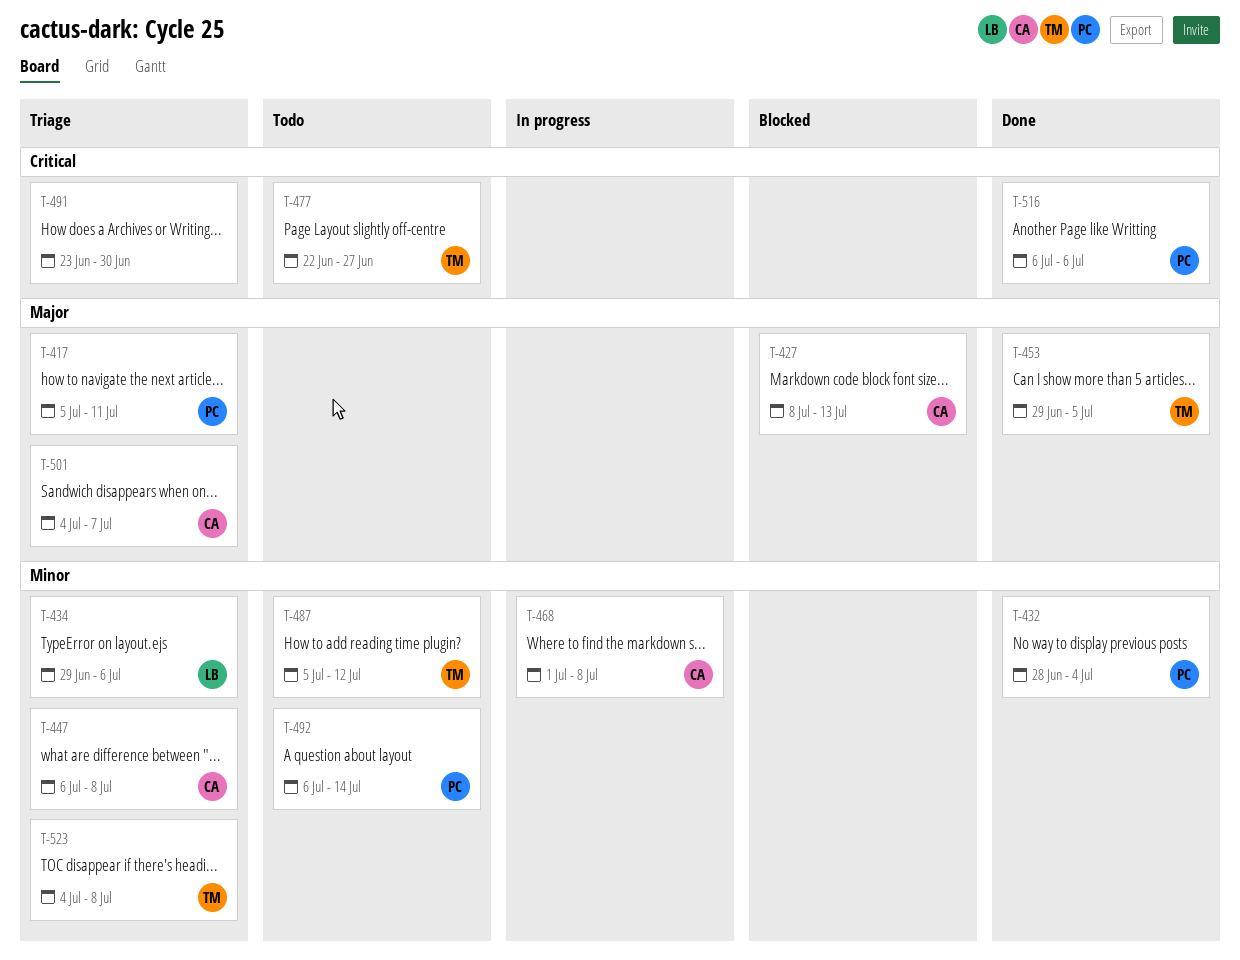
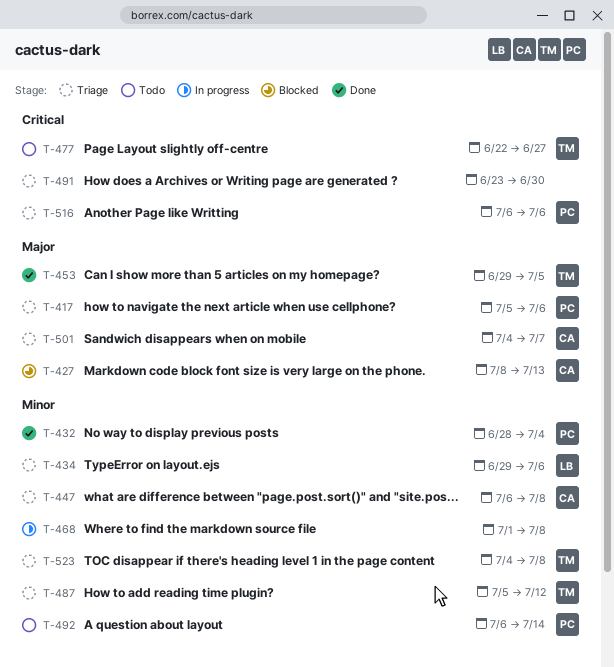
T-417, due: Jul 11 -> Jul 6
T-468, owner: CA -> none
T-487, status: Todo -> Triage
T-516, status: Done -> Triage

